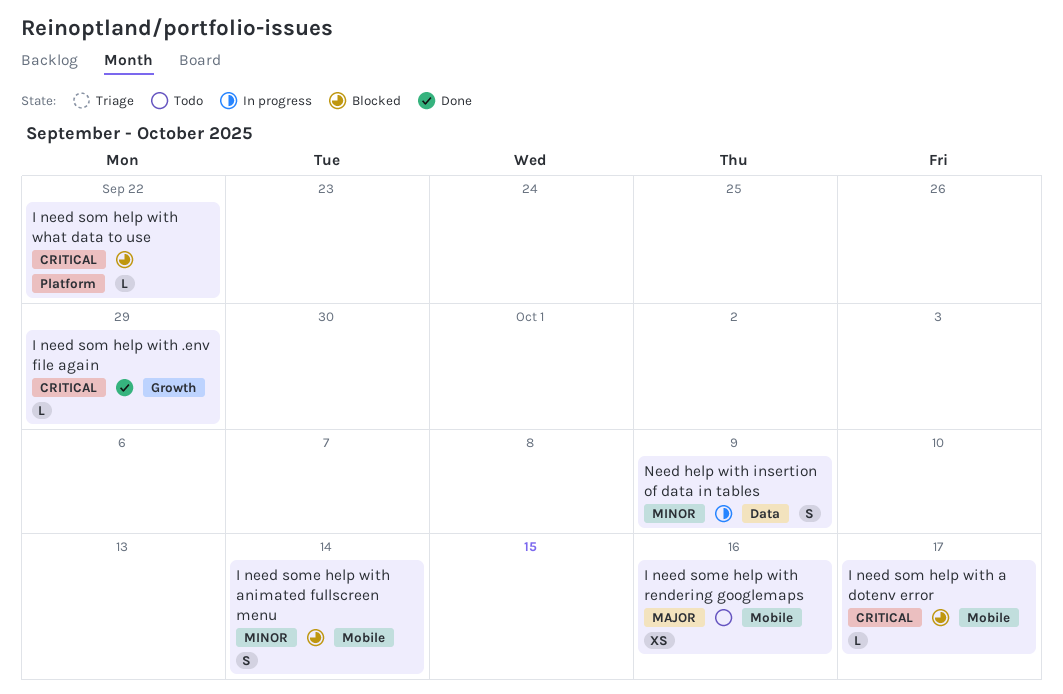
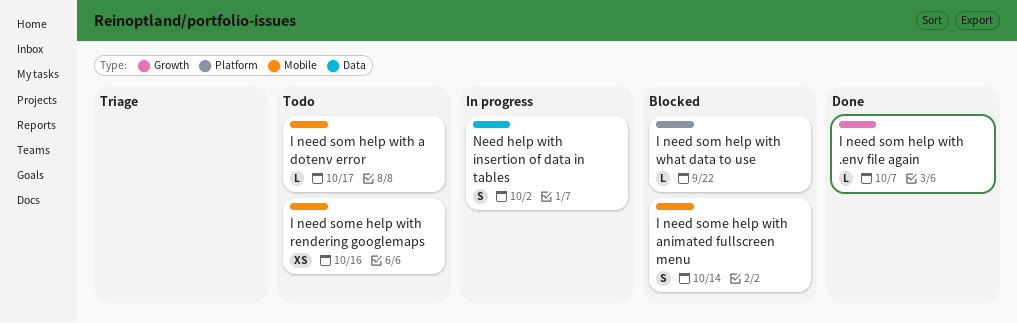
I need som help with .env file again, due: Sep 29 -> Oct 7
I need som help with a dotenv error, status: Blocked -> Todo
Need help with insertion of data in tables, due: Oct 9 -> Oct 2

